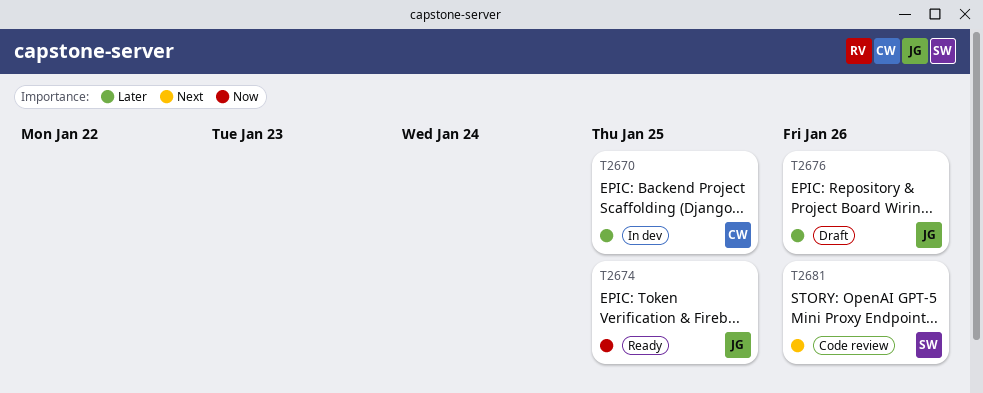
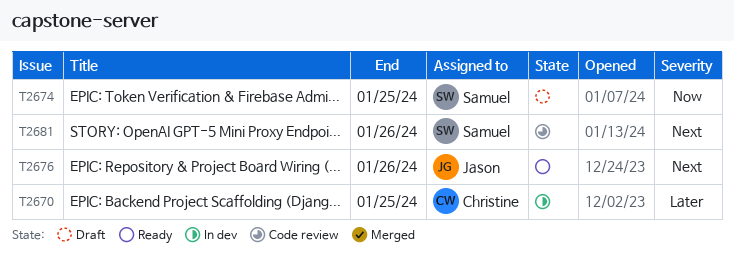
T2674, status: Ready -> Draft
T2674, owner: Jason -> Samuel
T2676, status: Draft -> Ready
T2676, priority: Later -> Next

